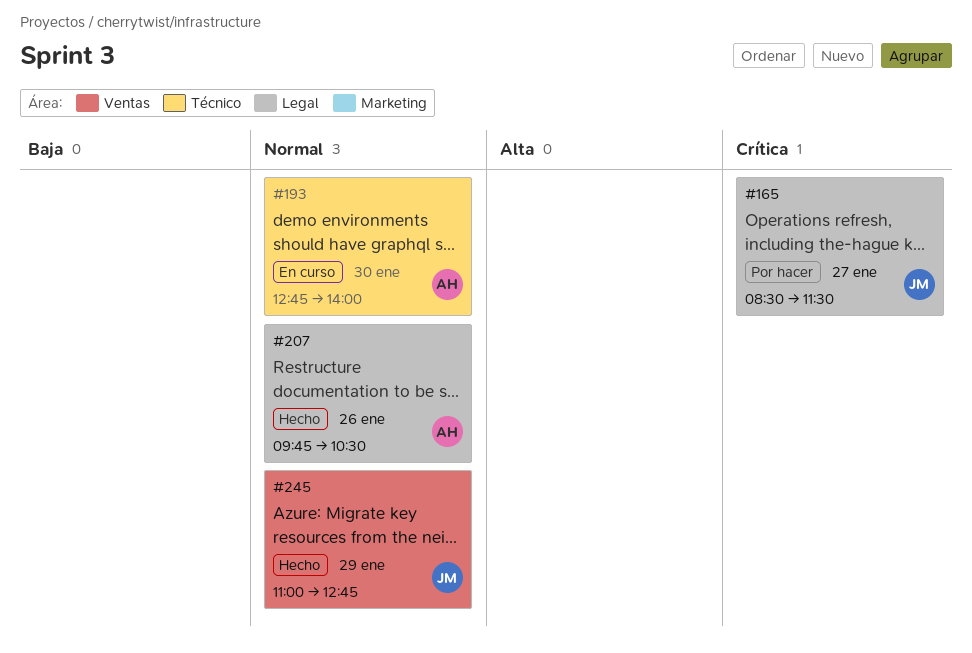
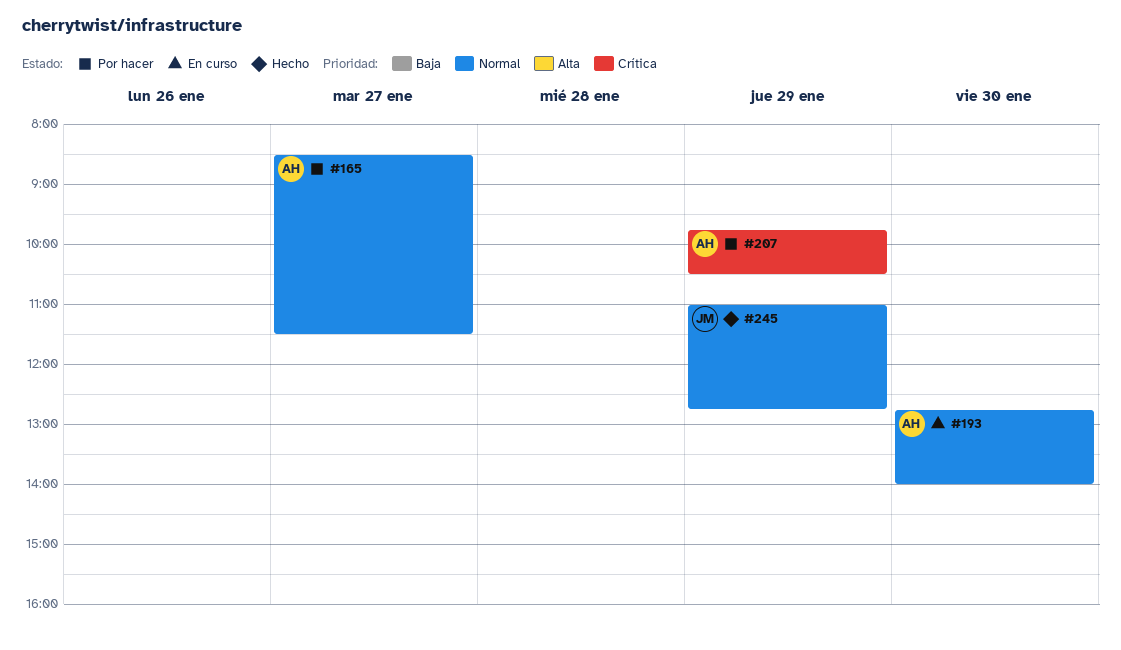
#165, owner: JM -> AH
#165, priority: Crítica -> Normal
#207, status: Hecho -> Por hacer
#207, priority: Normal -> Crítica
#207, day: Jan 26 -> Jan 29

